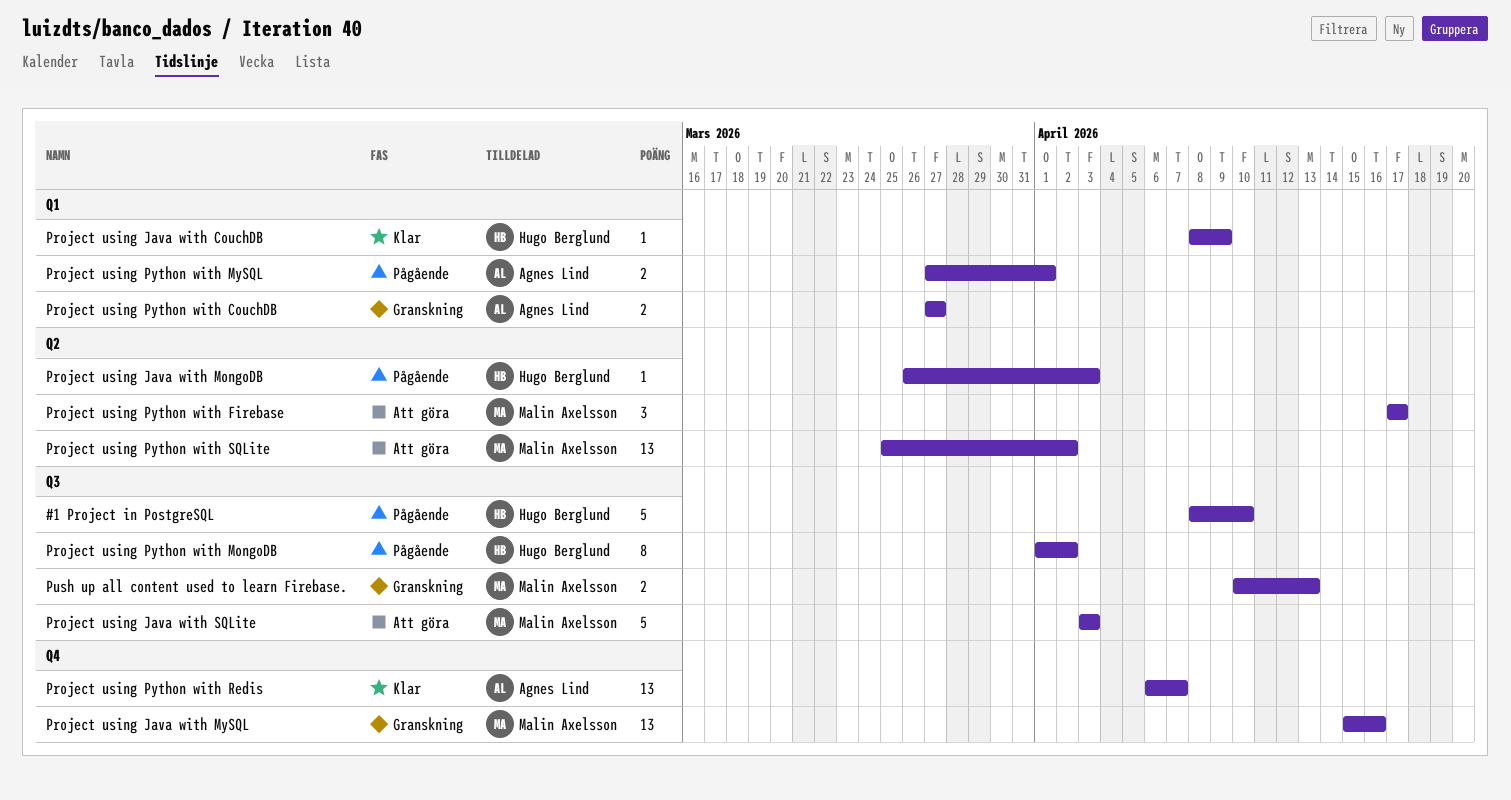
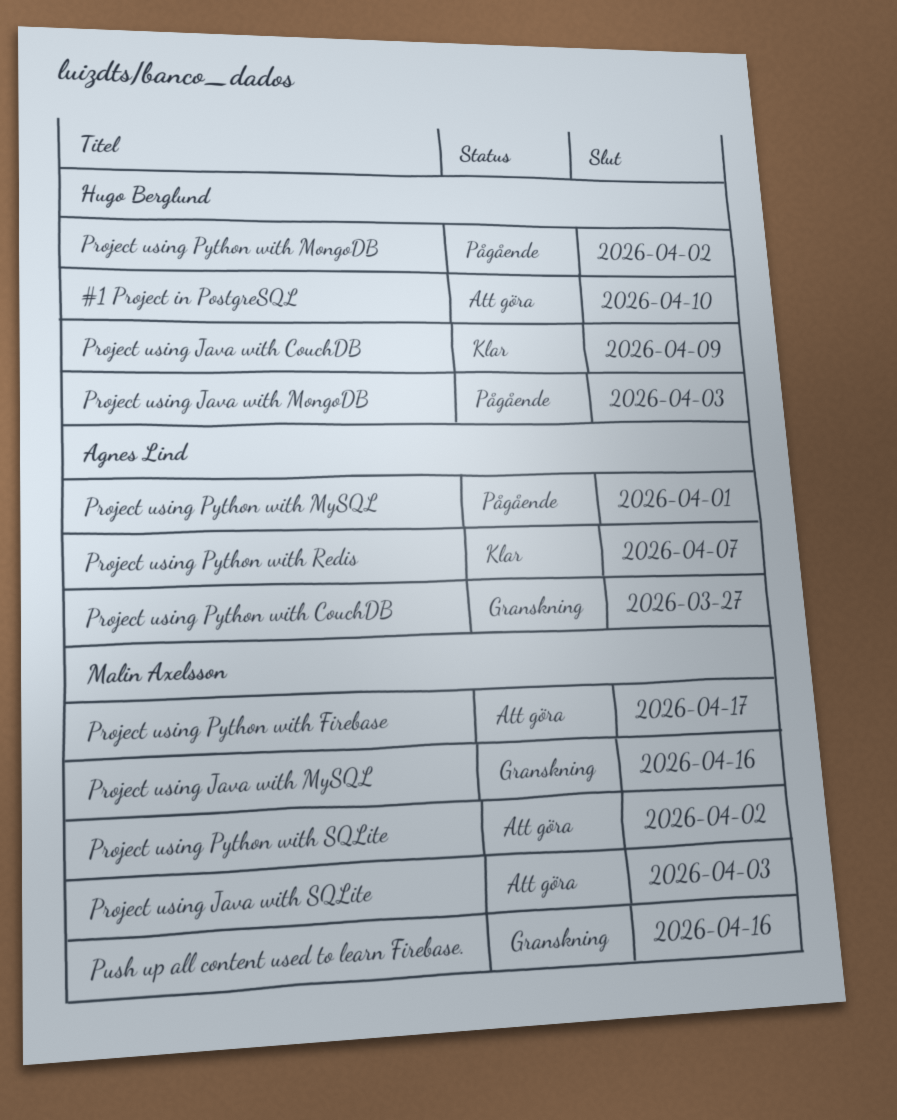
#1 Project in PostgreSQL, status: Pågående -> Att göra
Push up all content used to learn Firebase., due: Apr 13 -> Apr 16

